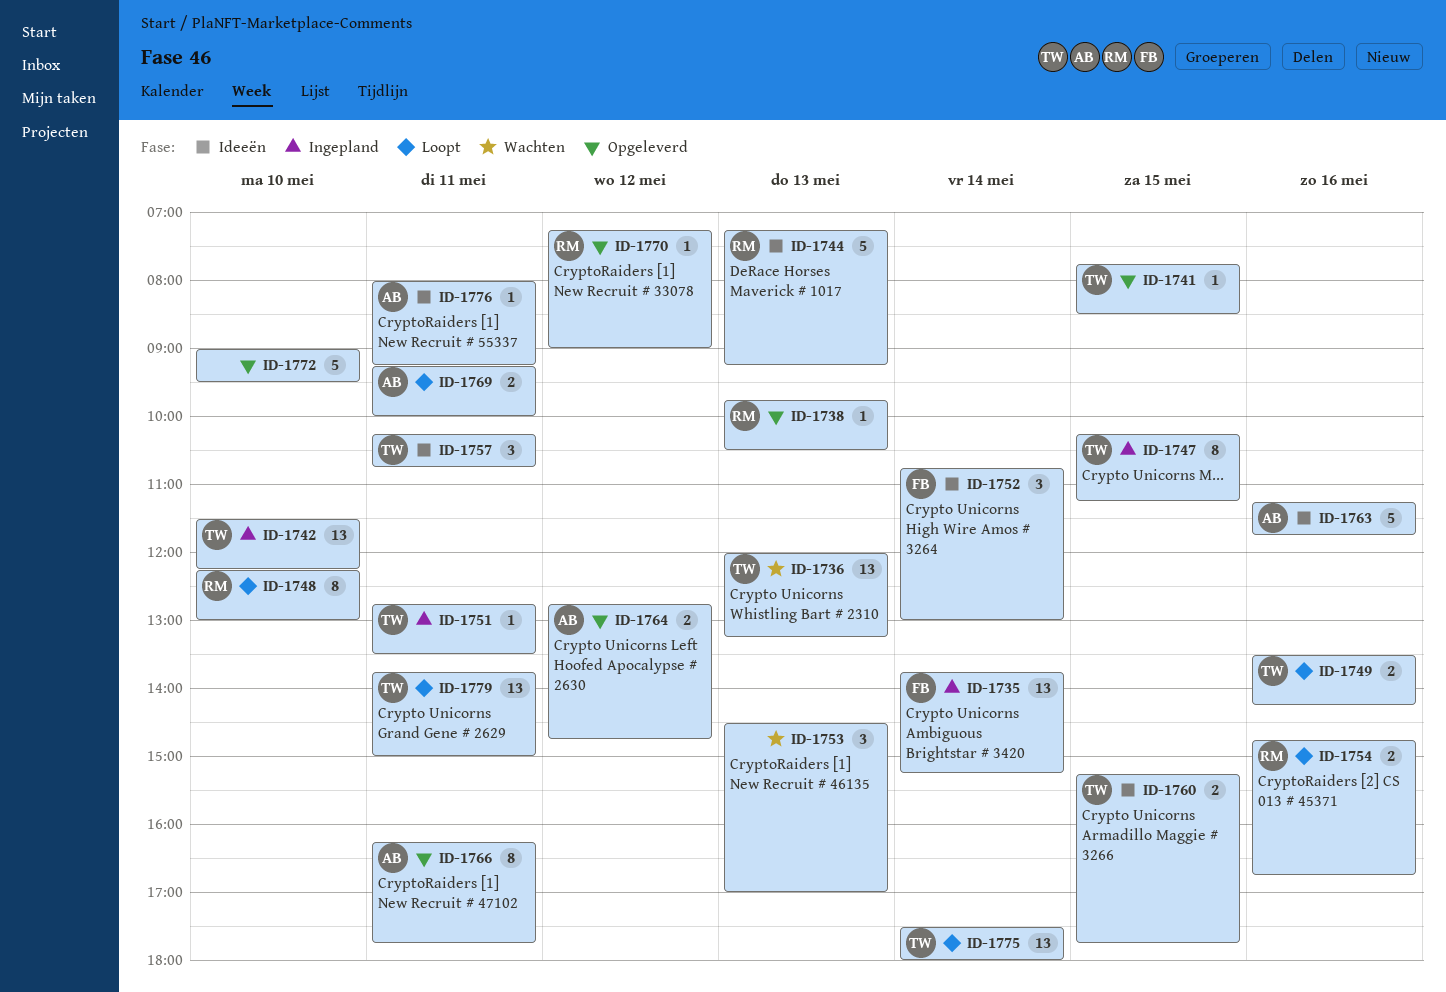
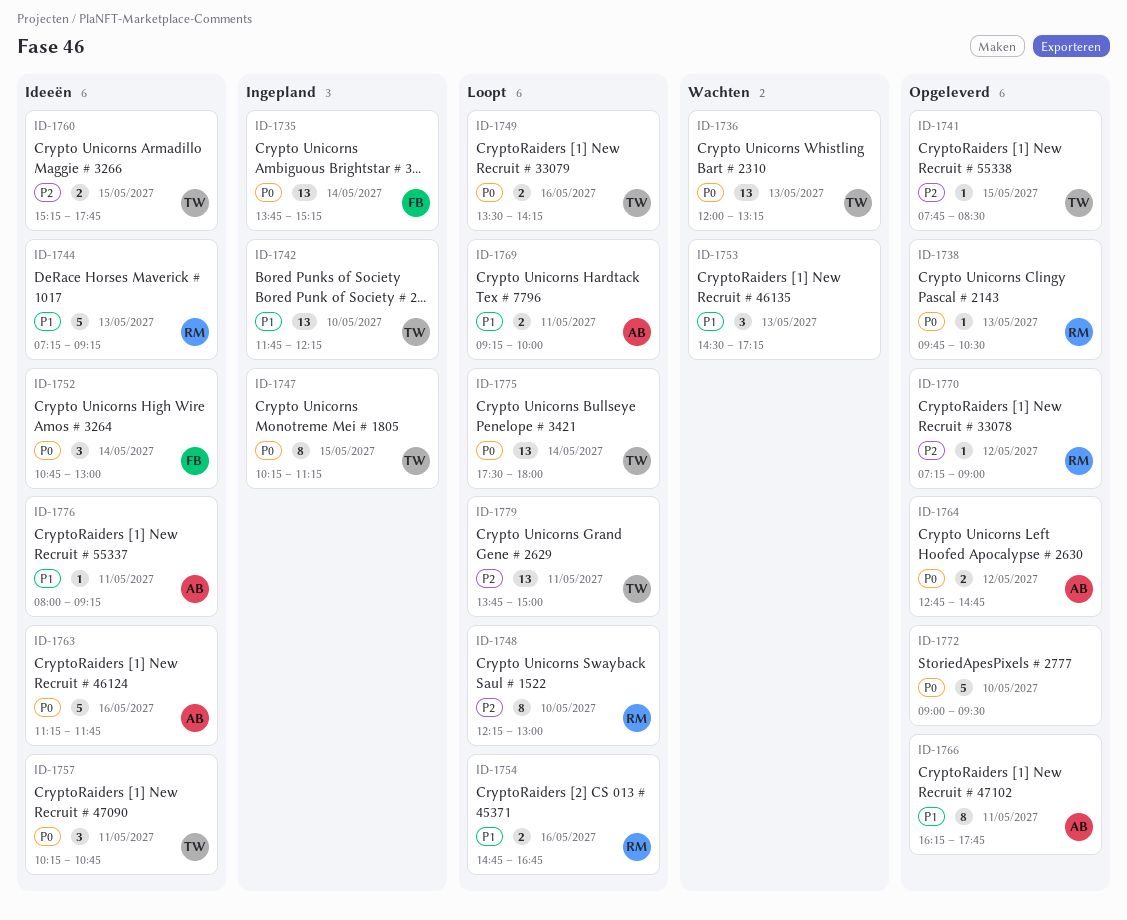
ID-1742, begins: 11:30 -> 11:45
ID-1751: present -> none
ID-1753, ends: 17:00 -> 17:15

